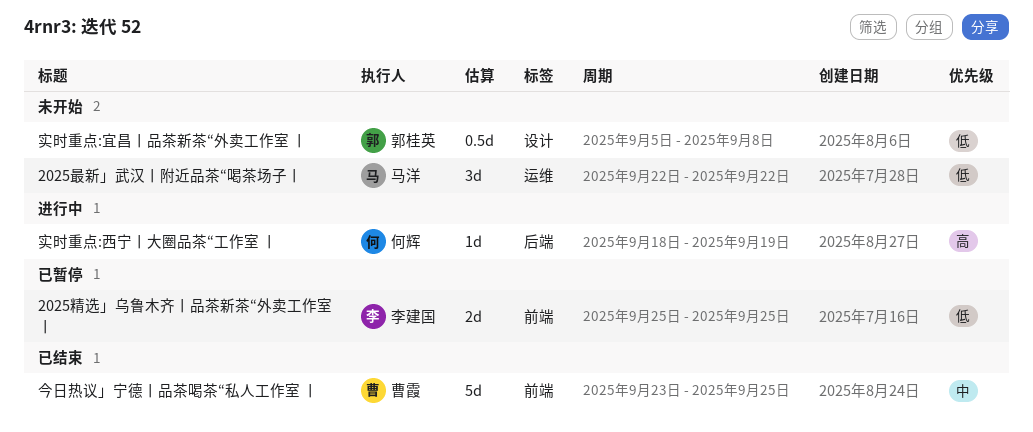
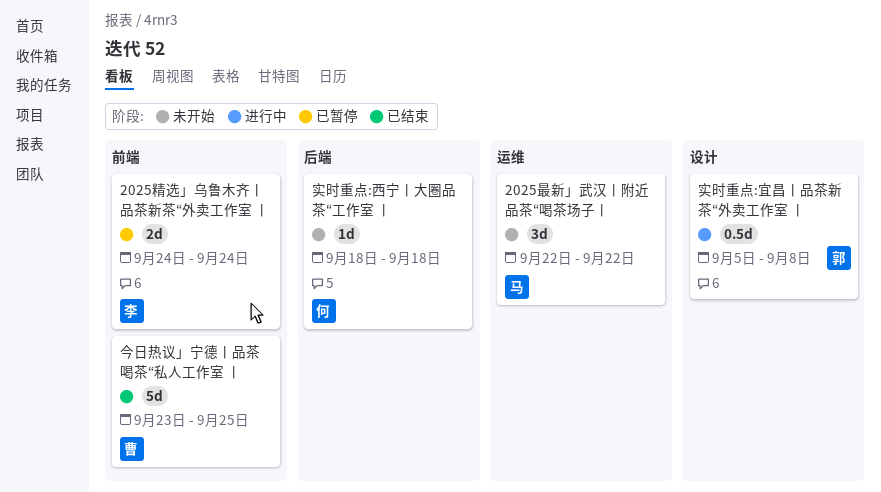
2025精选」乌鲁木齐丨品茶新茶“外卖工作室 丨, start: Sep 25 -> Sep 24
2025精选」乌鲁木齐丨品茶新茶“外卖工作室 丨, due: Sep 25 -> Sep 24
实时重点:宜昌丨品茶新茶“外卖工作室 丨, status: 未开始 -> 进行中
实时重点:西宁丨大圈品茶“工作室 丨, status: 进行中 -> 未开始
实时重点:西宁丨大圈品茶“工作室 丨, due: Sep 19 -> Sep 18

